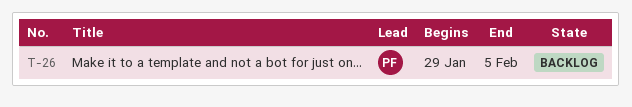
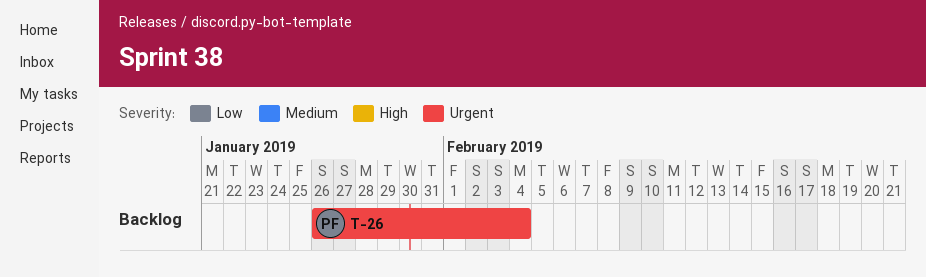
T-26, start: Jan 29 -> Jan 26
T-26, due: Feb 5 -> Feb 4

